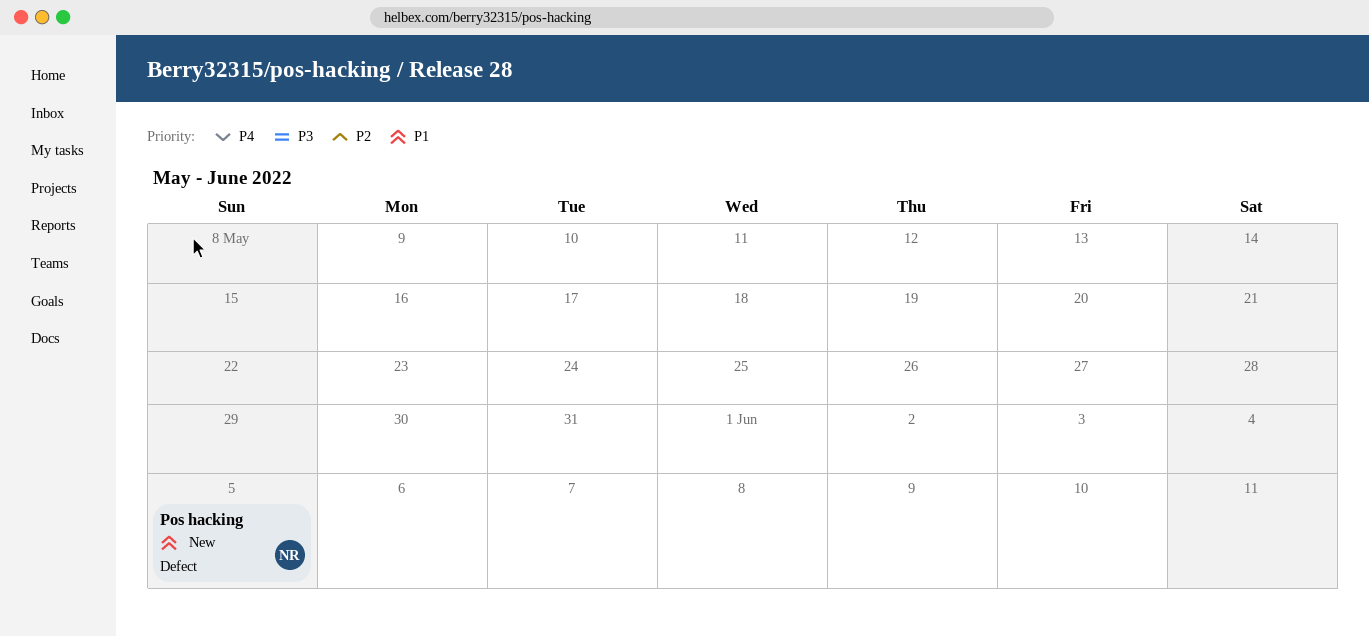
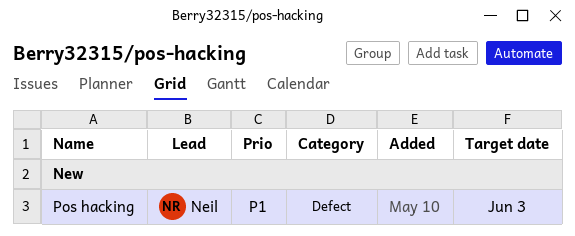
Pos hacking, due: Jun 5 -> Jun 3

